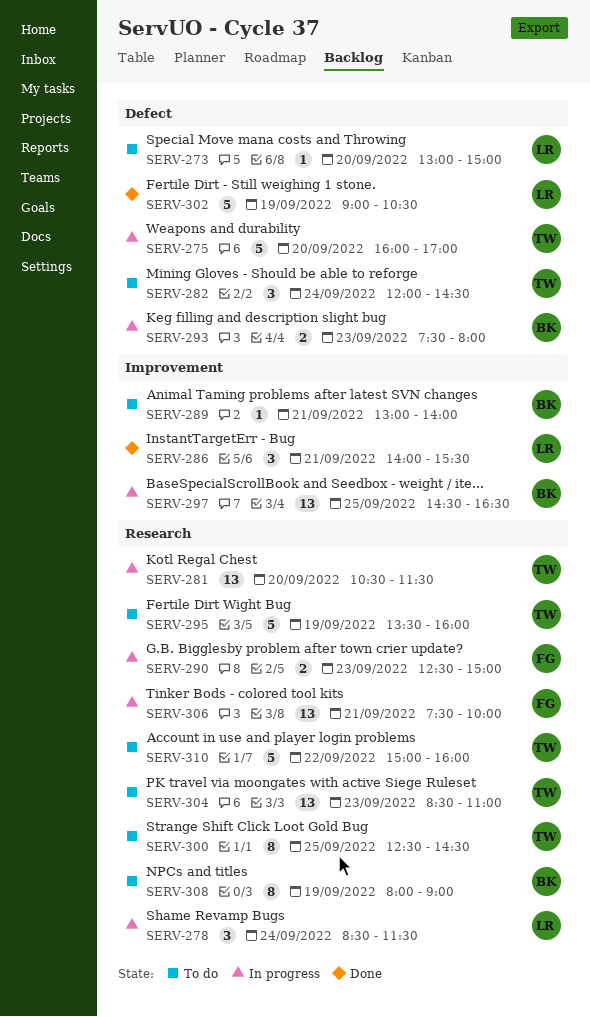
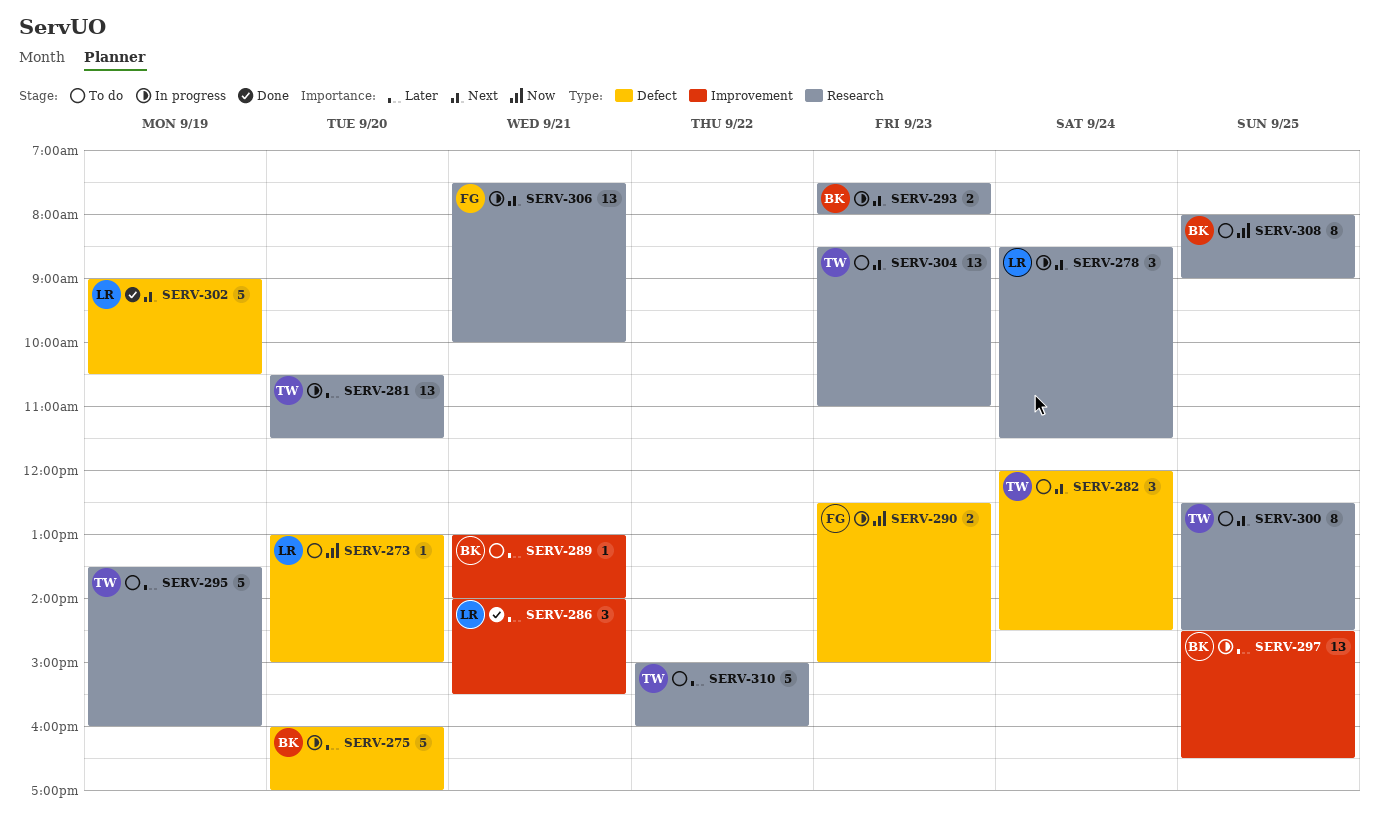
SERV-275, owner: TW -> BK
SERV-290, label: Research -> Defect
SERV-293, label: Defect -> Research
SERV-308, day: Sep 19 -> Sep 25

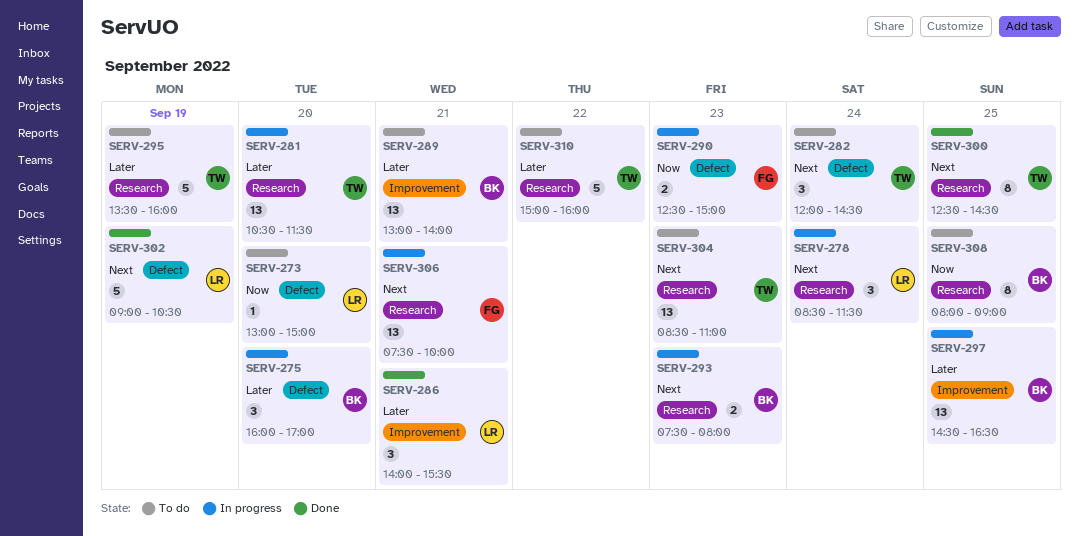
SERV-275, estimate: 5 -> 3
SERV-289, estimate: 1 -> 13
SERV-300, status: To do -> Done

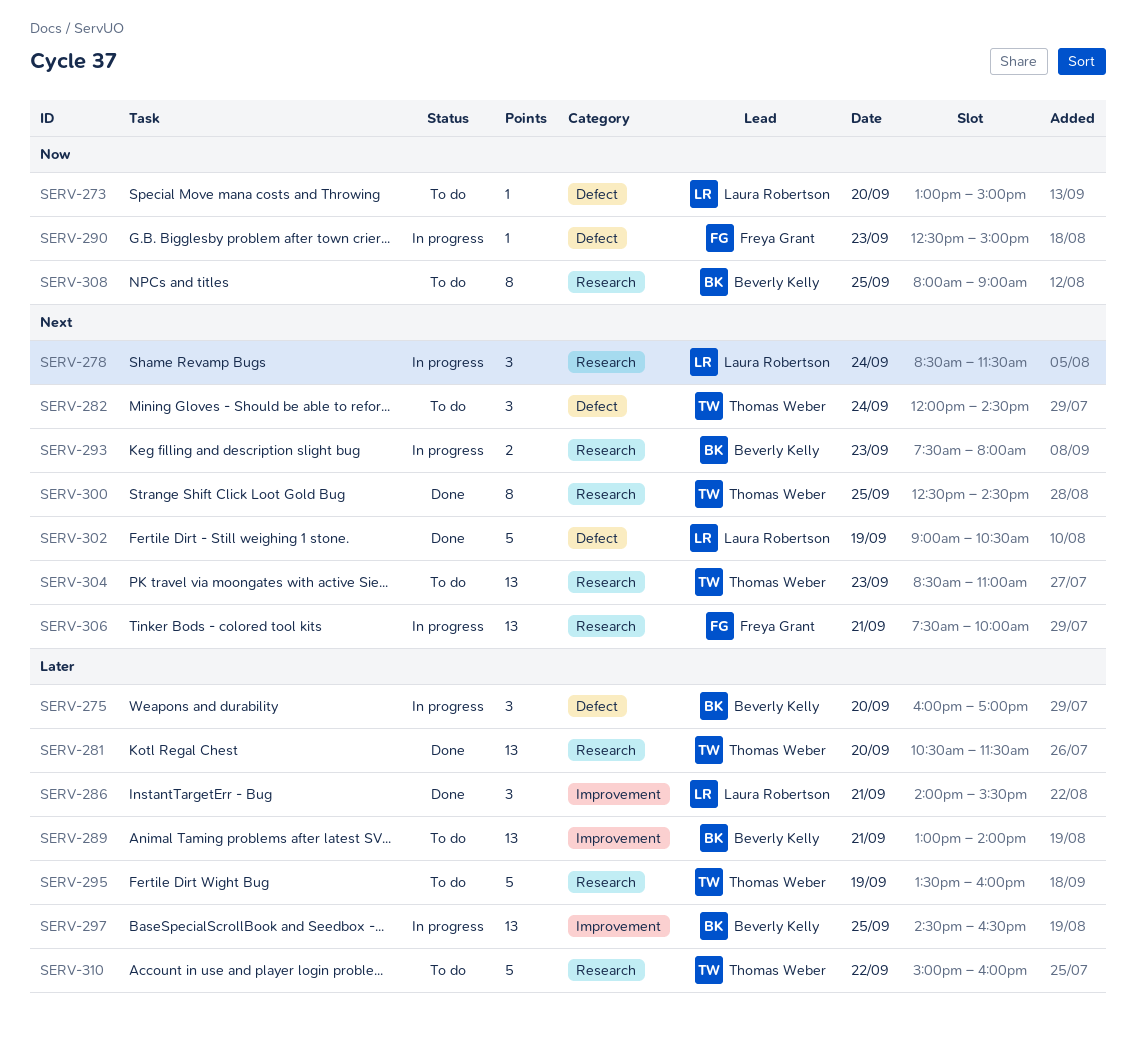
SERV-281, status: In progress -> Done
SERV-290, estimate: 2 -> 1

